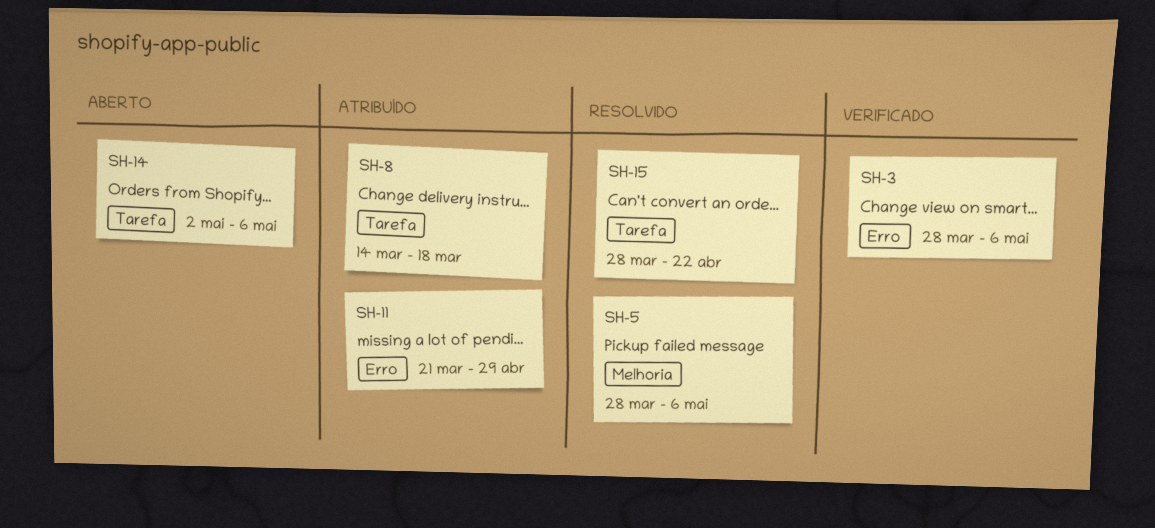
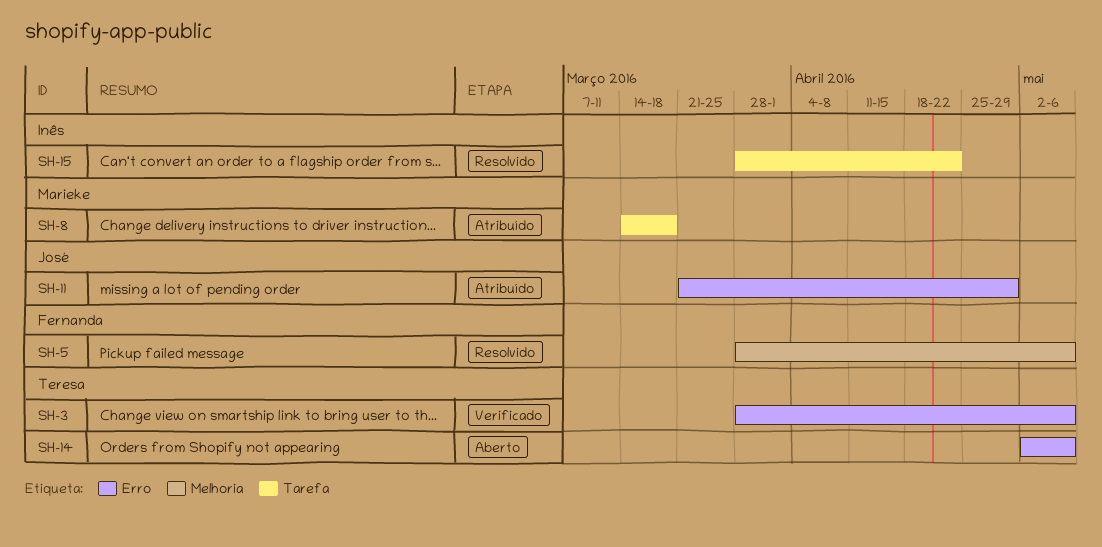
SH-14, label: Tarefa -> Erro

